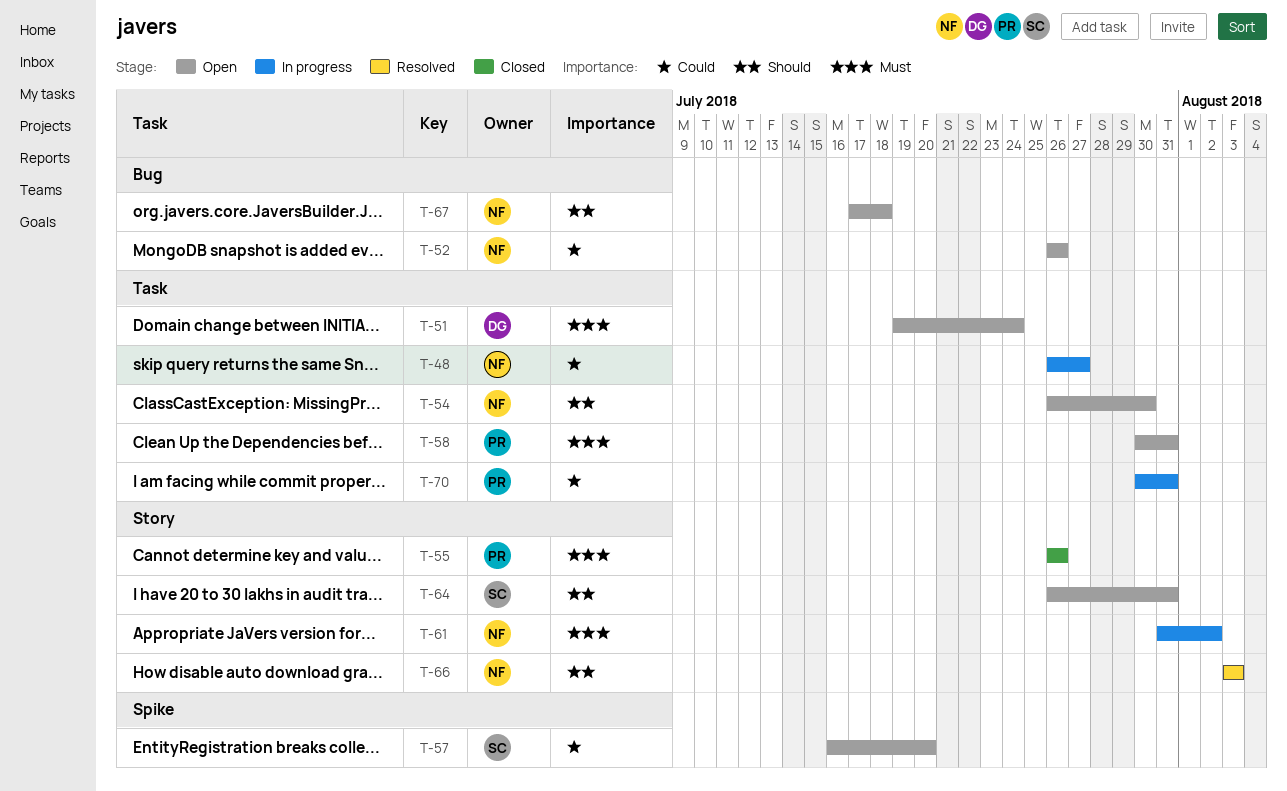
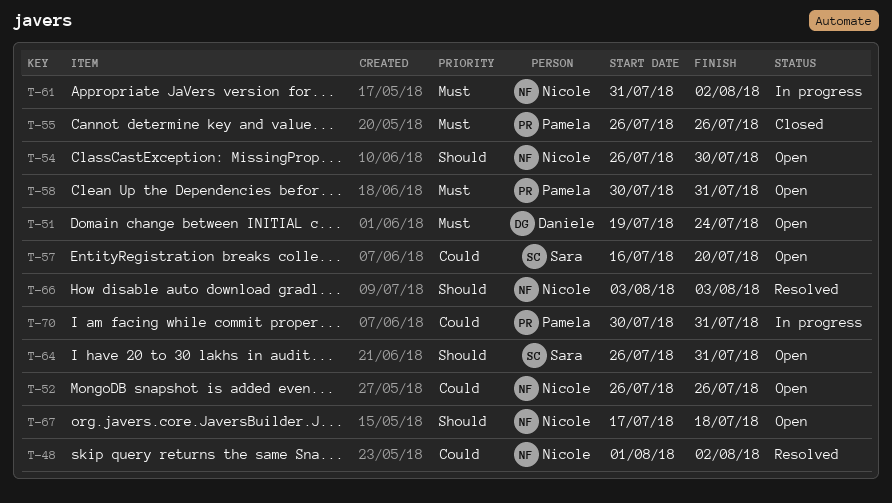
T-48, status: In progress -> Resolved
T-48, start: Jul 26 -> Aug 1
T-48, due: Jul 27 -> Aug 2

